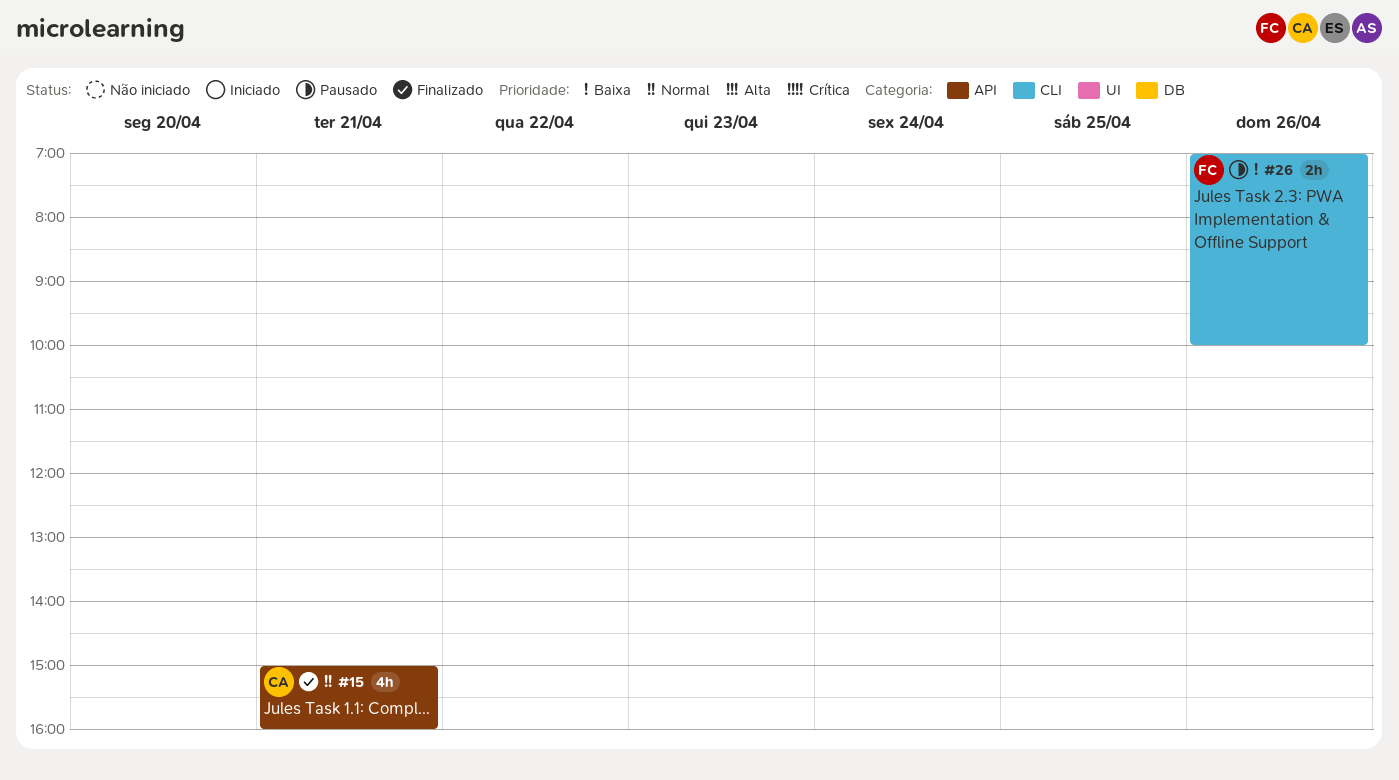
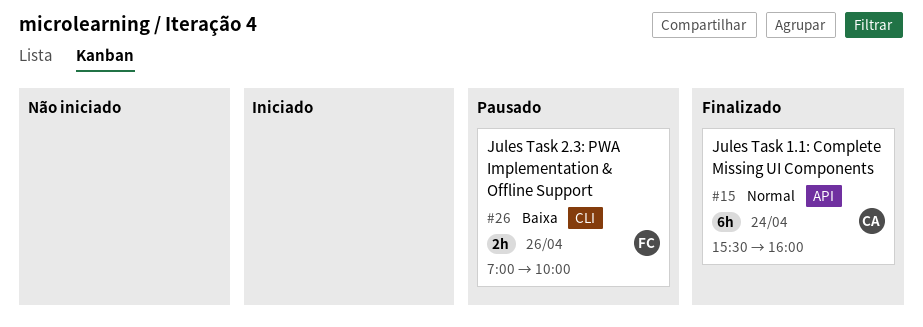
#15, estimate: 4h -> 6h
#15, day: Apr 21 -> Apr 24
#15, begins: 15:00 -> 15:30

